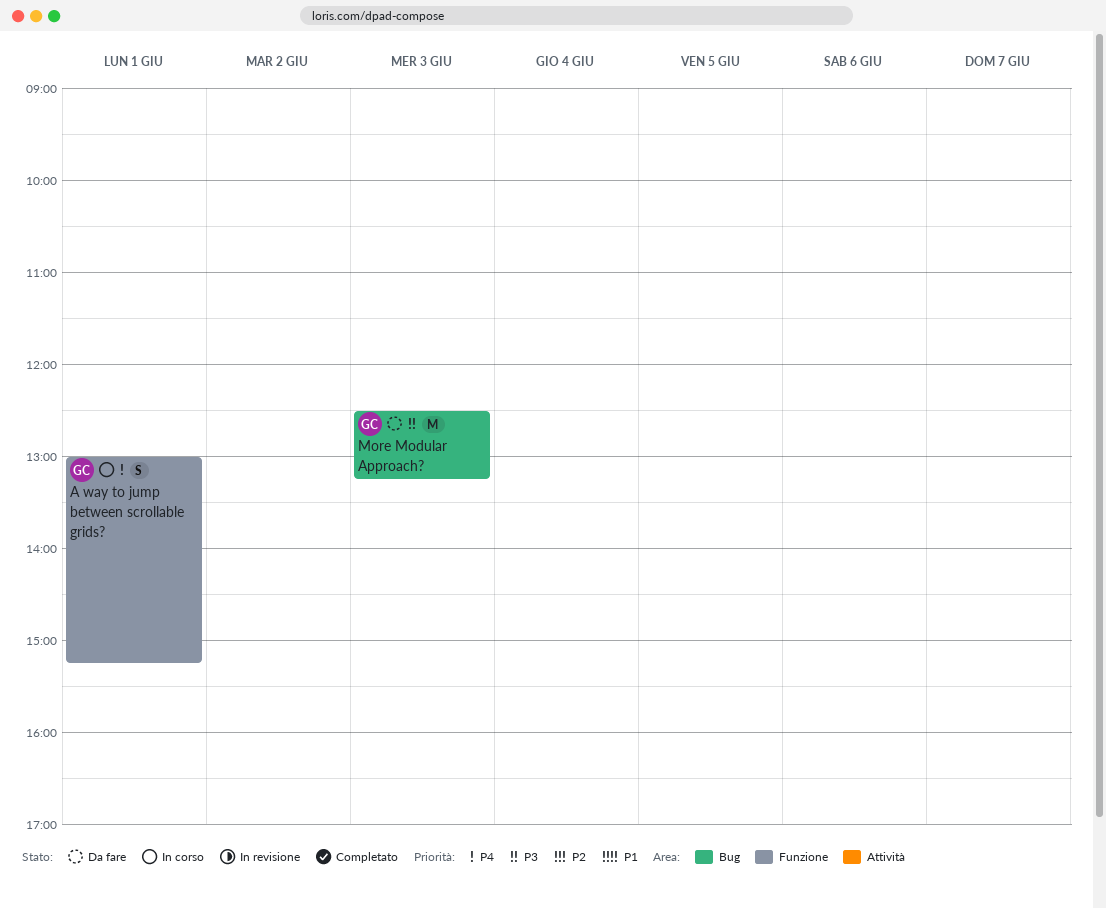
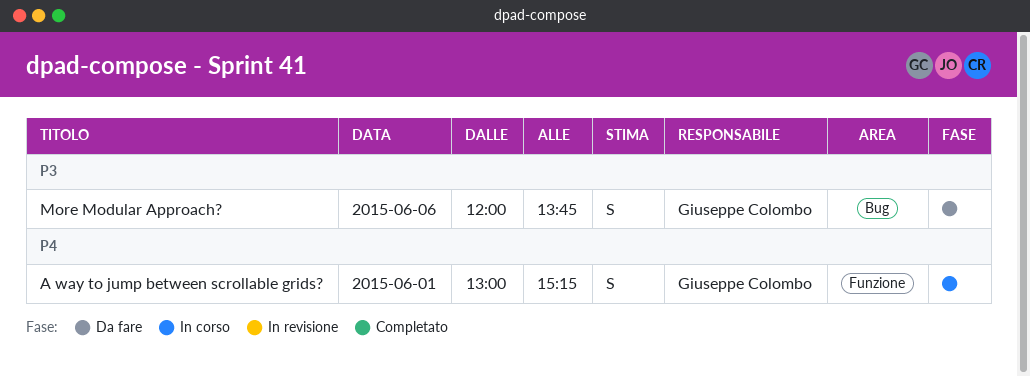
More Modular Approach?, estimate: M -> S
More Modular Approach?, day: Jun 3 -> Jun 6
More Modular Approach?, begins: 12:30 -> 12:00
More Modular Approach?, ends: 13:15 -> 13:45

